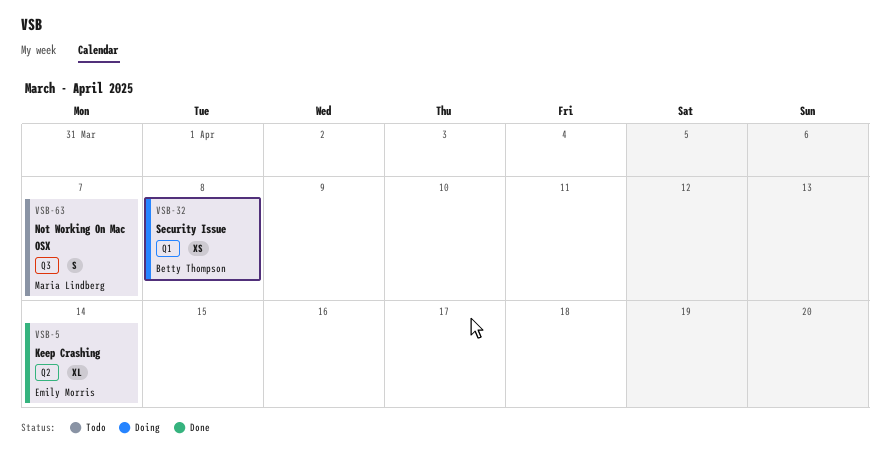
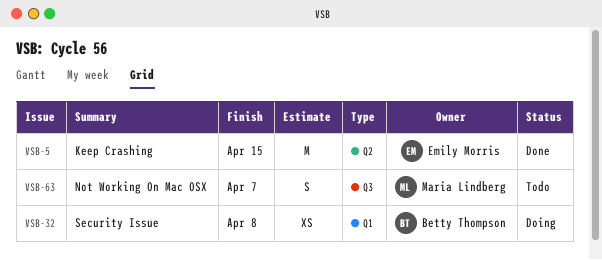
VSB-5, estimate: XL -> M
VSB-5, due: Apr 14 -> Apr 15

